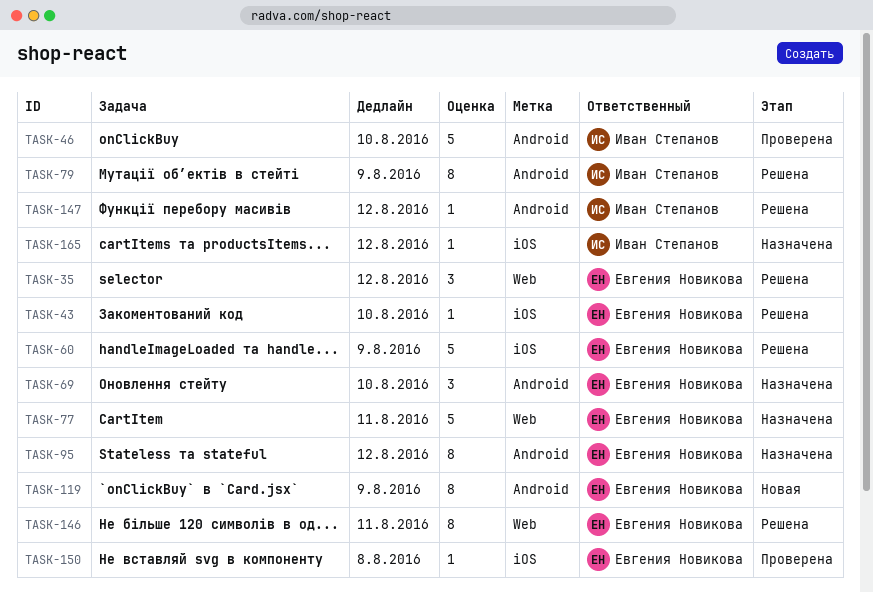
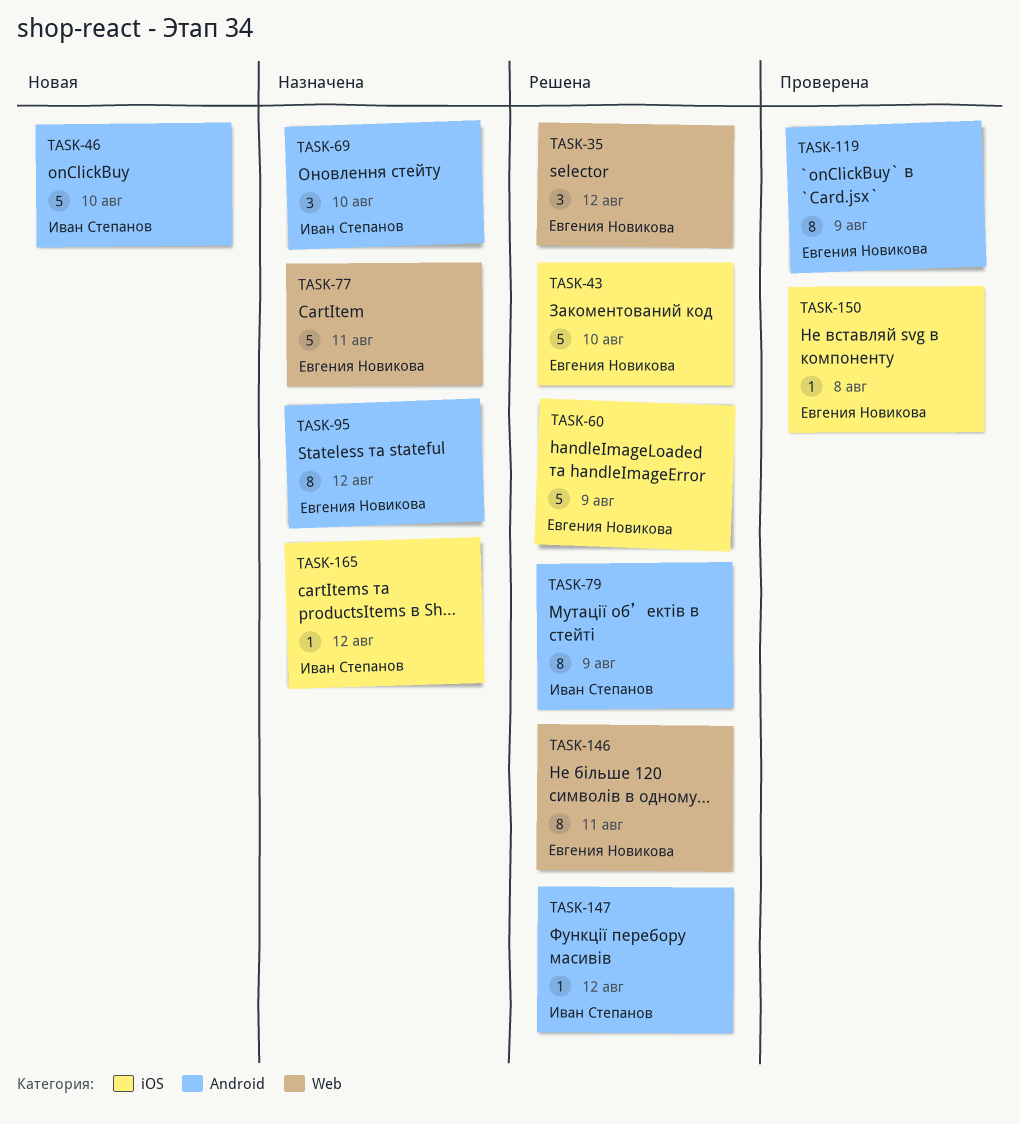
TASK-43, estimate: 1 -> 5
TASK-46, status: Проверена -> Новая
TASK-69, owner: Евгения Новикова -> Иван Степанов
TASK-119, status: Новая -> Проверена

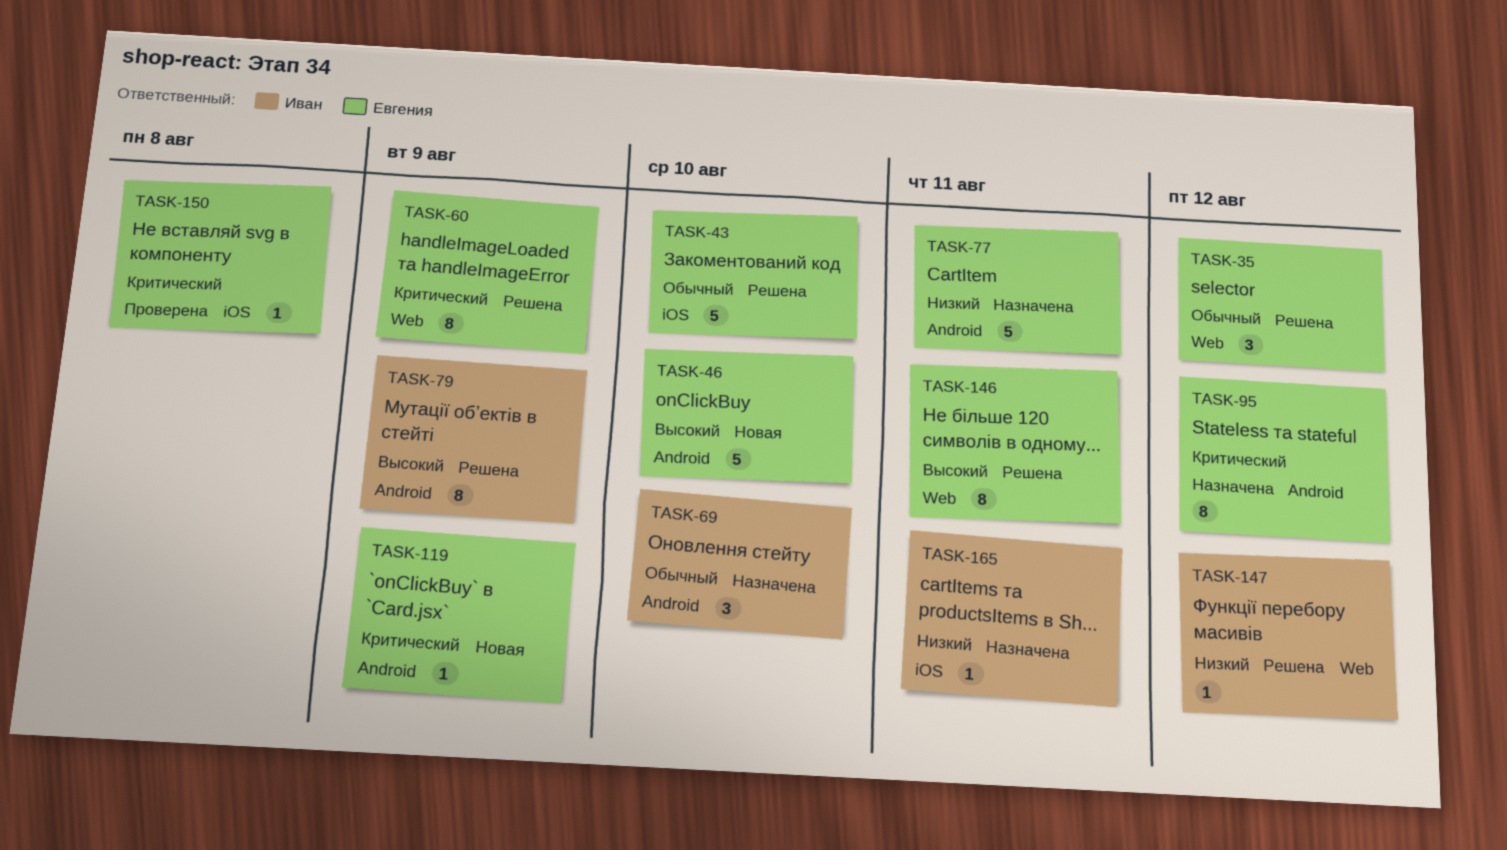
TASK-46, owner: Иван Степанов -> Евгения Новикова
TASK-60, label: iOS -> Web
TASK-60, estimate: 5 -> 8
TASK-77, label: Web -> Android
TASK-119, status: Проверена -> Новая
TASK-119, estimate: 8 -> 1
TASK-147, label: Android -> Web
TASK-165, due: Aug 12 -> Aug 11

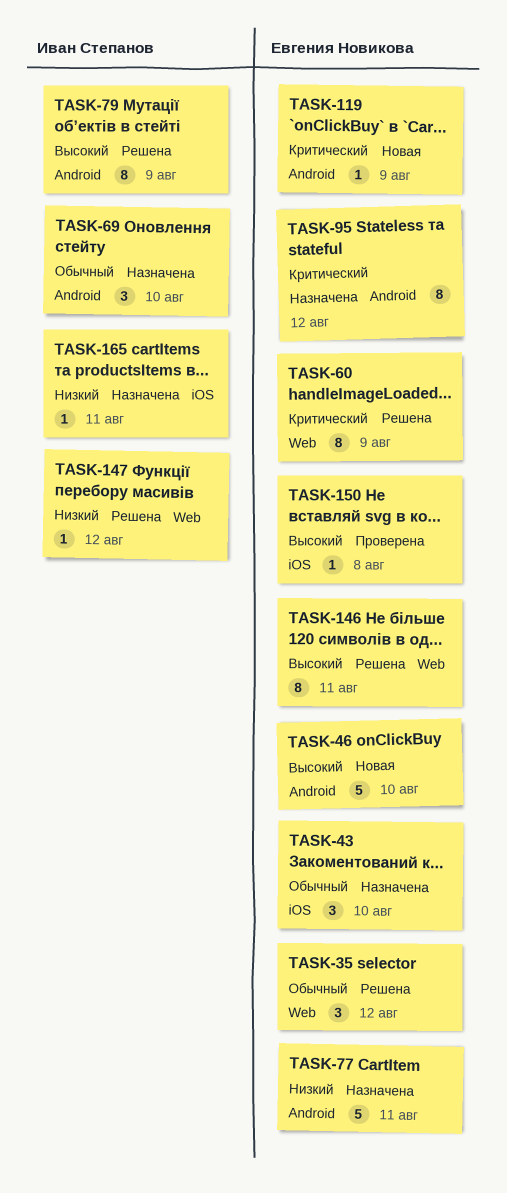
TASK-43, status: Решена -> Назначена
TASK-43, estimate: 5 -> 3
TASK-150, priority: Критический -> Высокий

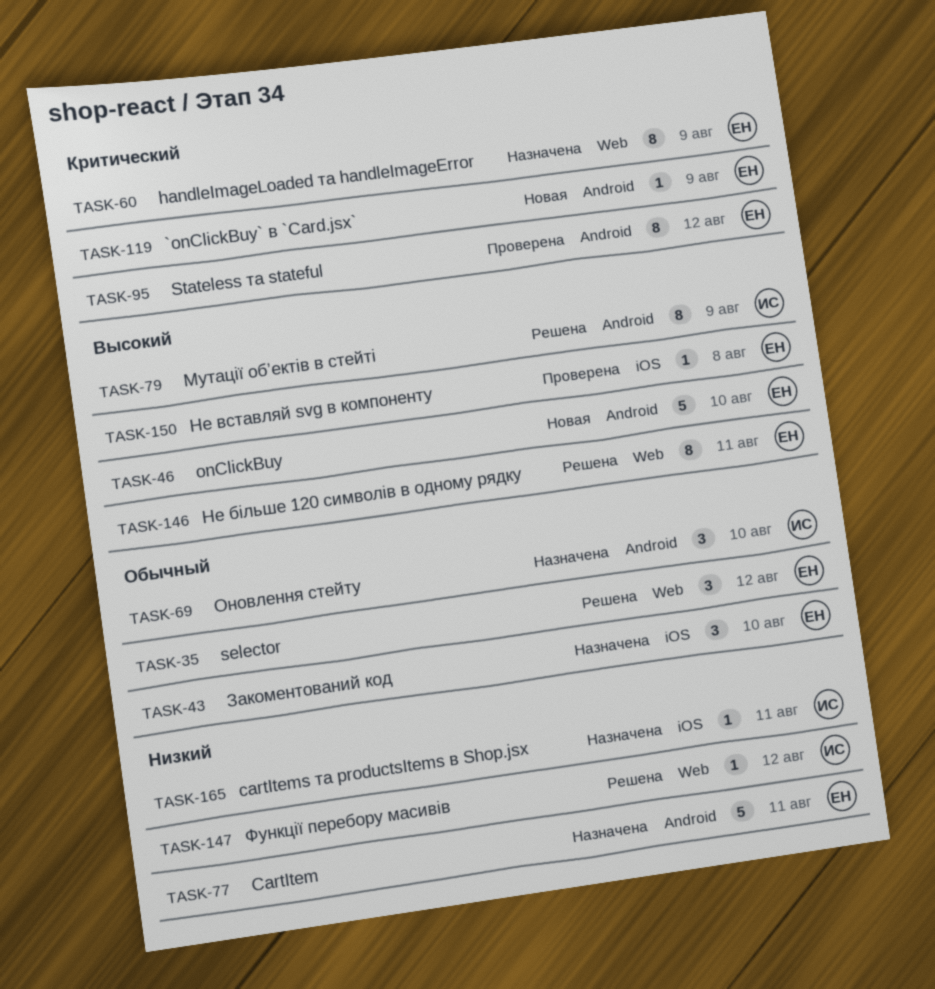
TASK-60, status: Решена -> Назначена
TASK-95, status: Назначена -> Проверена

